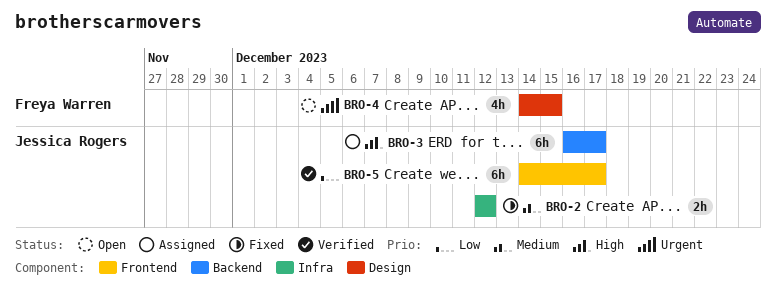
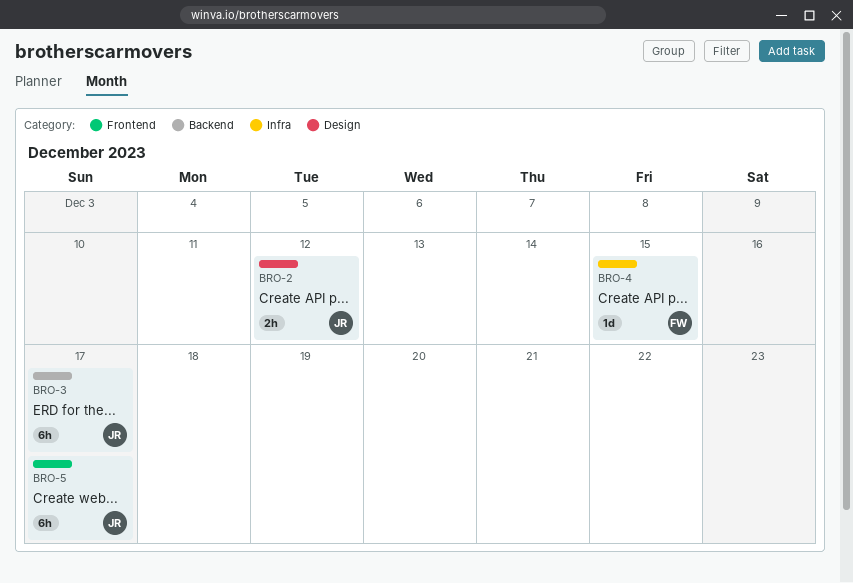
BRO-2, label: Infra -> Design
BRO-4, label: Design -> Infra
BRO-4, estimate: 4h -> 1d

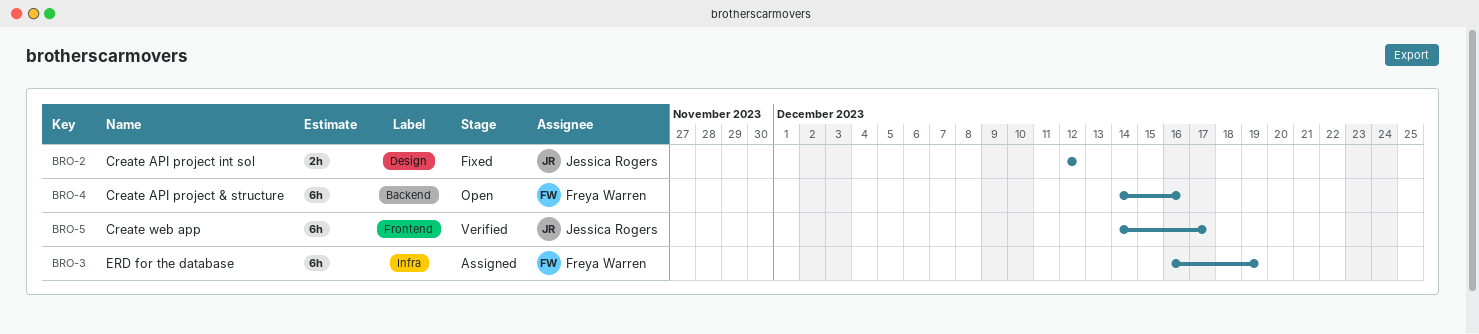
BRO-3, owner: Jessica Rogers -> Freya Warren
BRO-3, label: Backend -> Infra
BRO-3, due: Dec 17 -> Dec 19
BRO-4, label: Infra -> Backend
BRO-4, estimate: 1d -> 6h
BRO-4, due: Dec 15 -> Dec 16

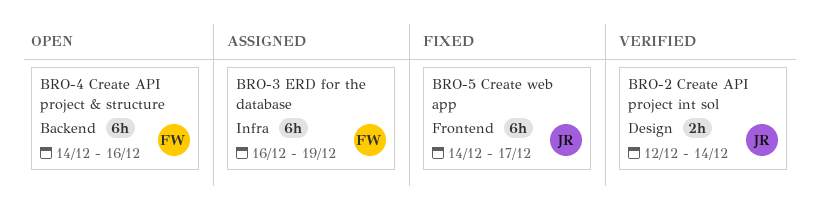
BRO-2, status: Fixed -> Verified
BRO-2, due: Dec 12 -> Dec 14
BRO-5, status: Verified -> Fixed

